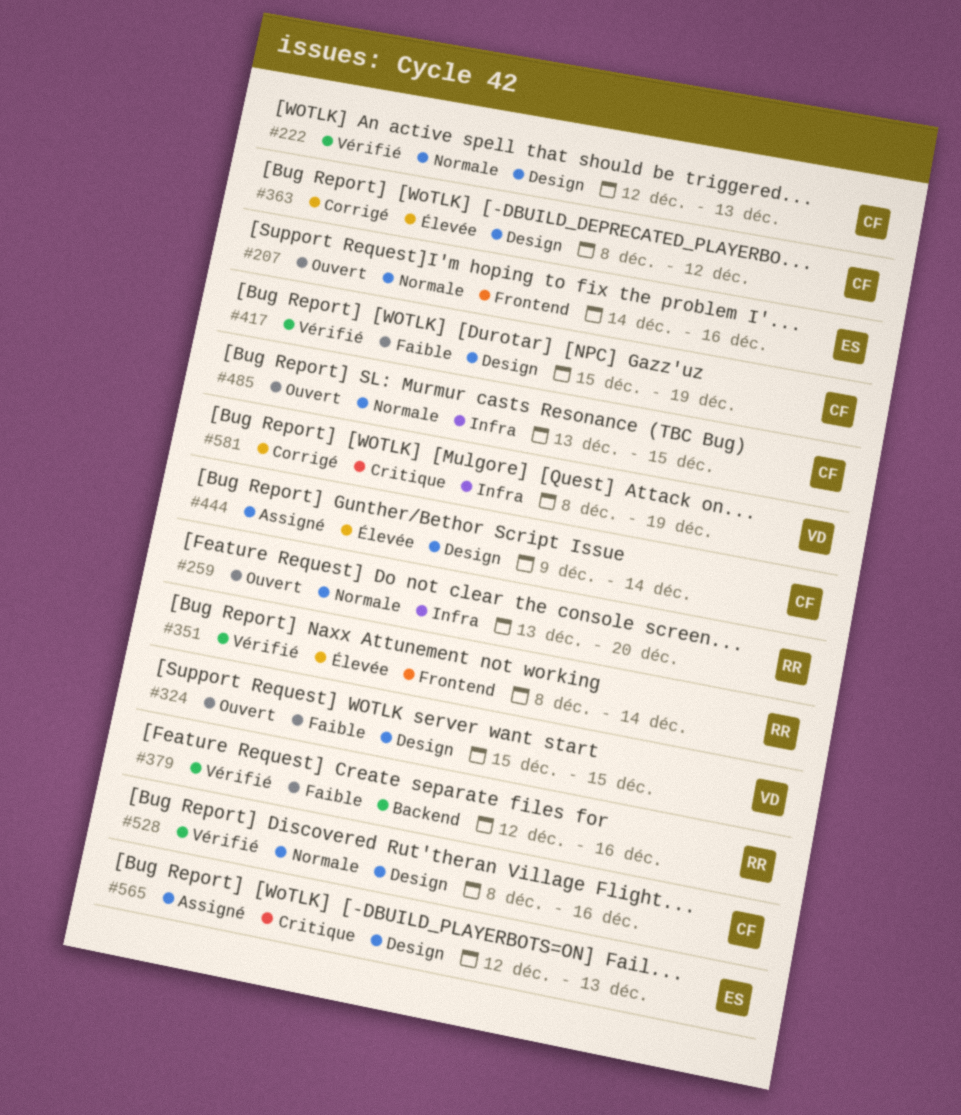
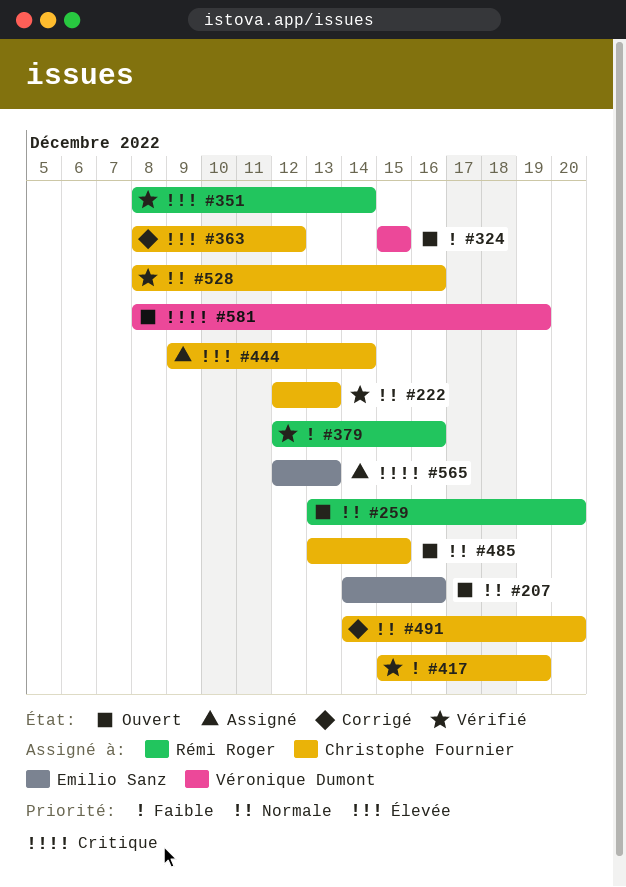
#491: none -> present
#581, status: Corrigé -> Ouvert

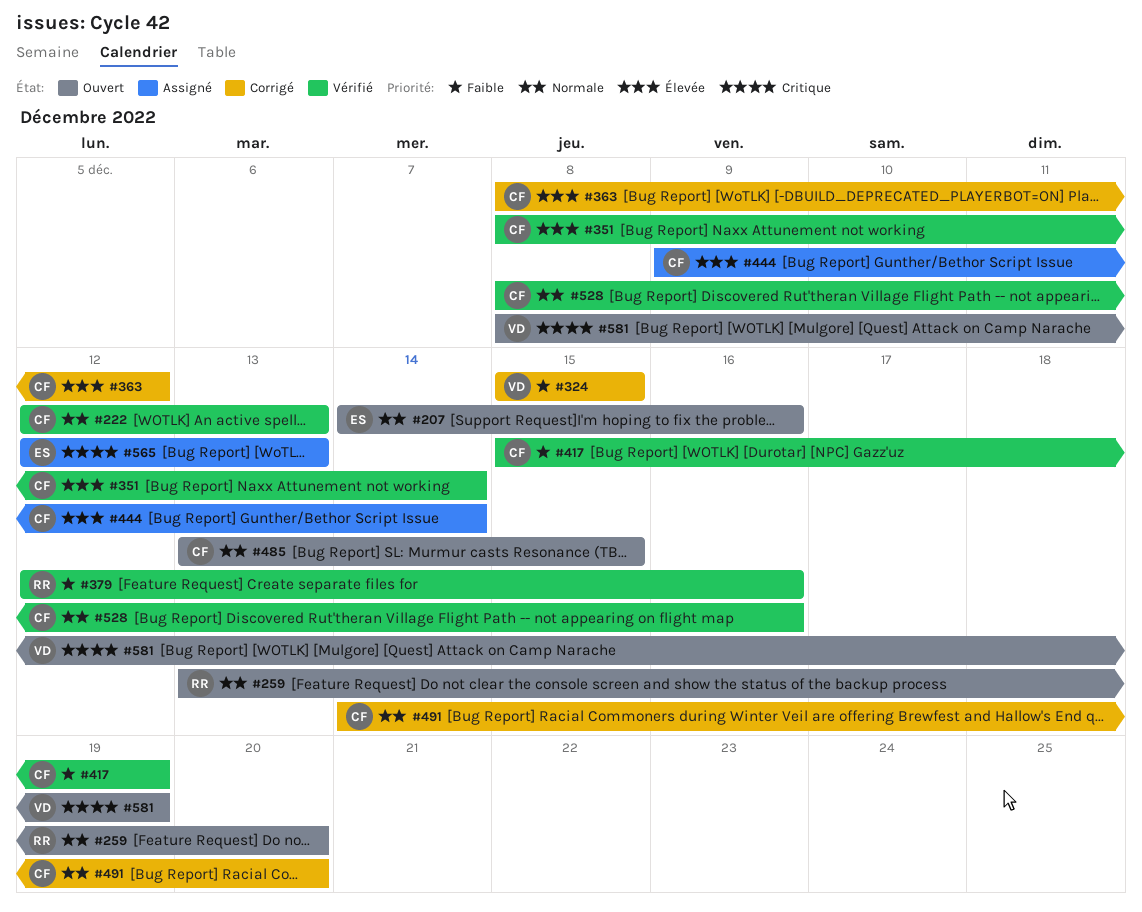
#324, status: Ouvert -> Corrigé
#351, owner: Rémi Roger -> Christophe Fournier

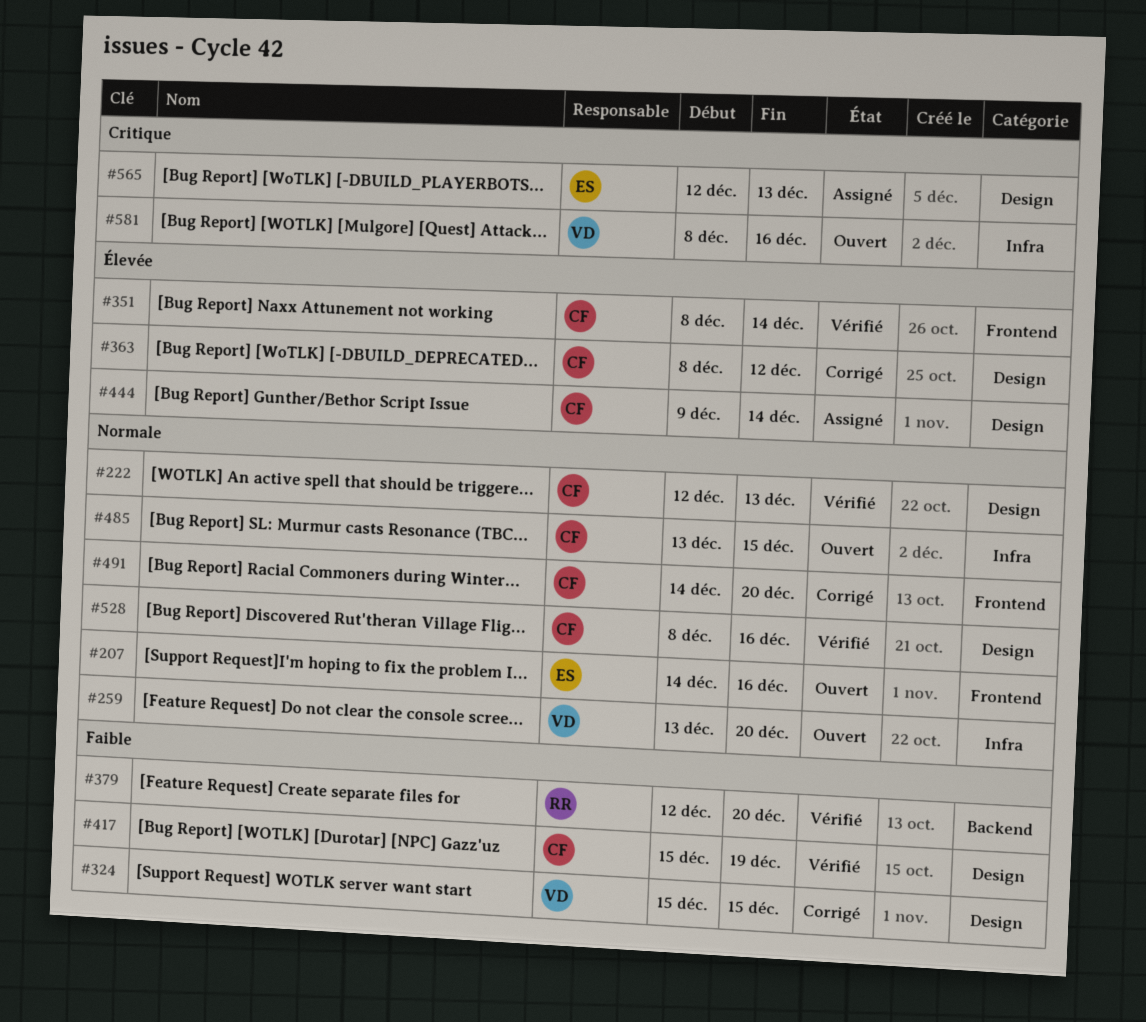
#259, owner: RR -> VD
#379, due: Dec 16 -> Dec 20
#581, due: Dec 19 -> Dec 16

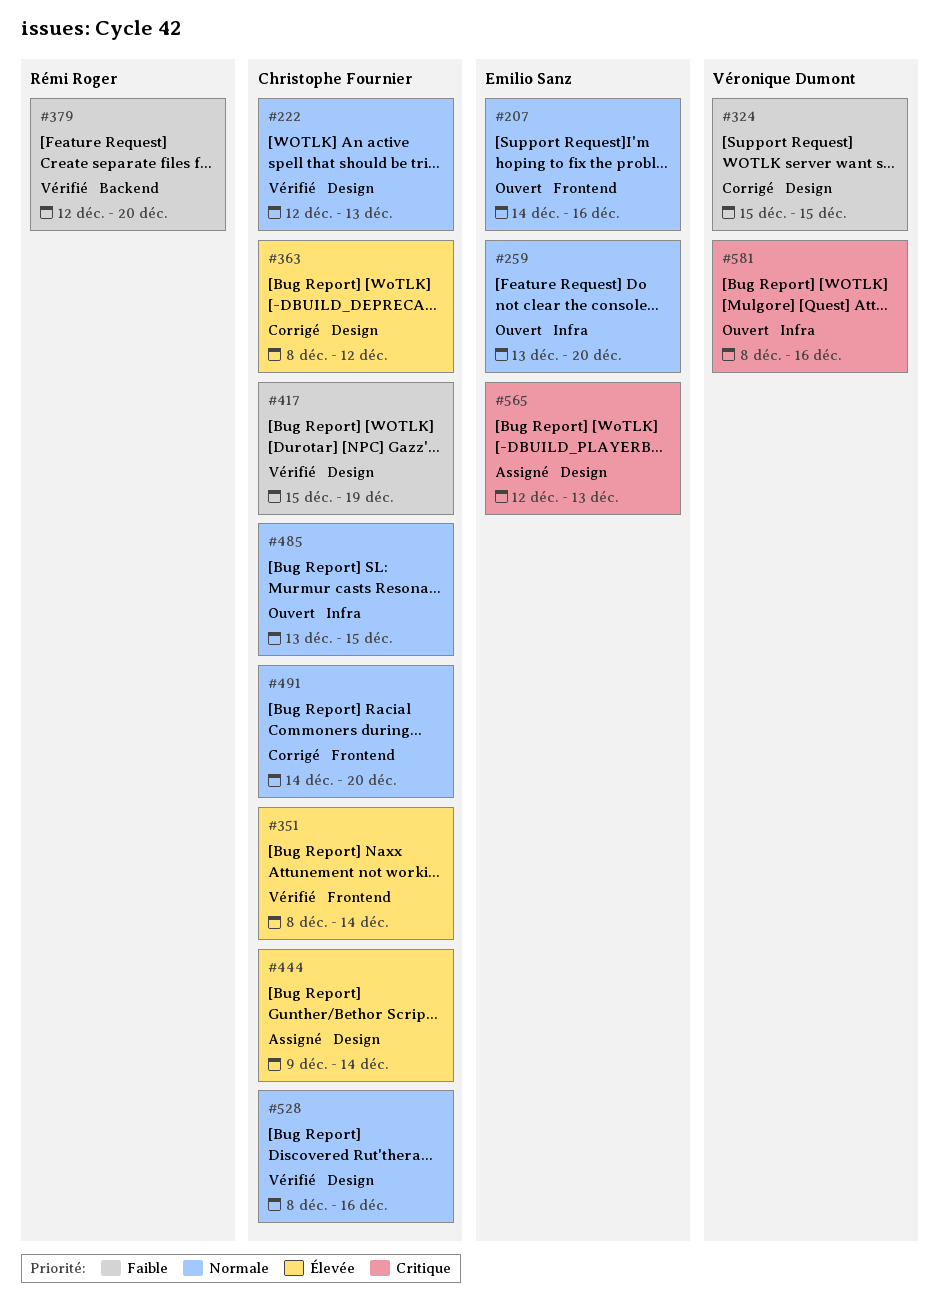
#259, owner: Véronique Dumont -> Emilio Sanz

